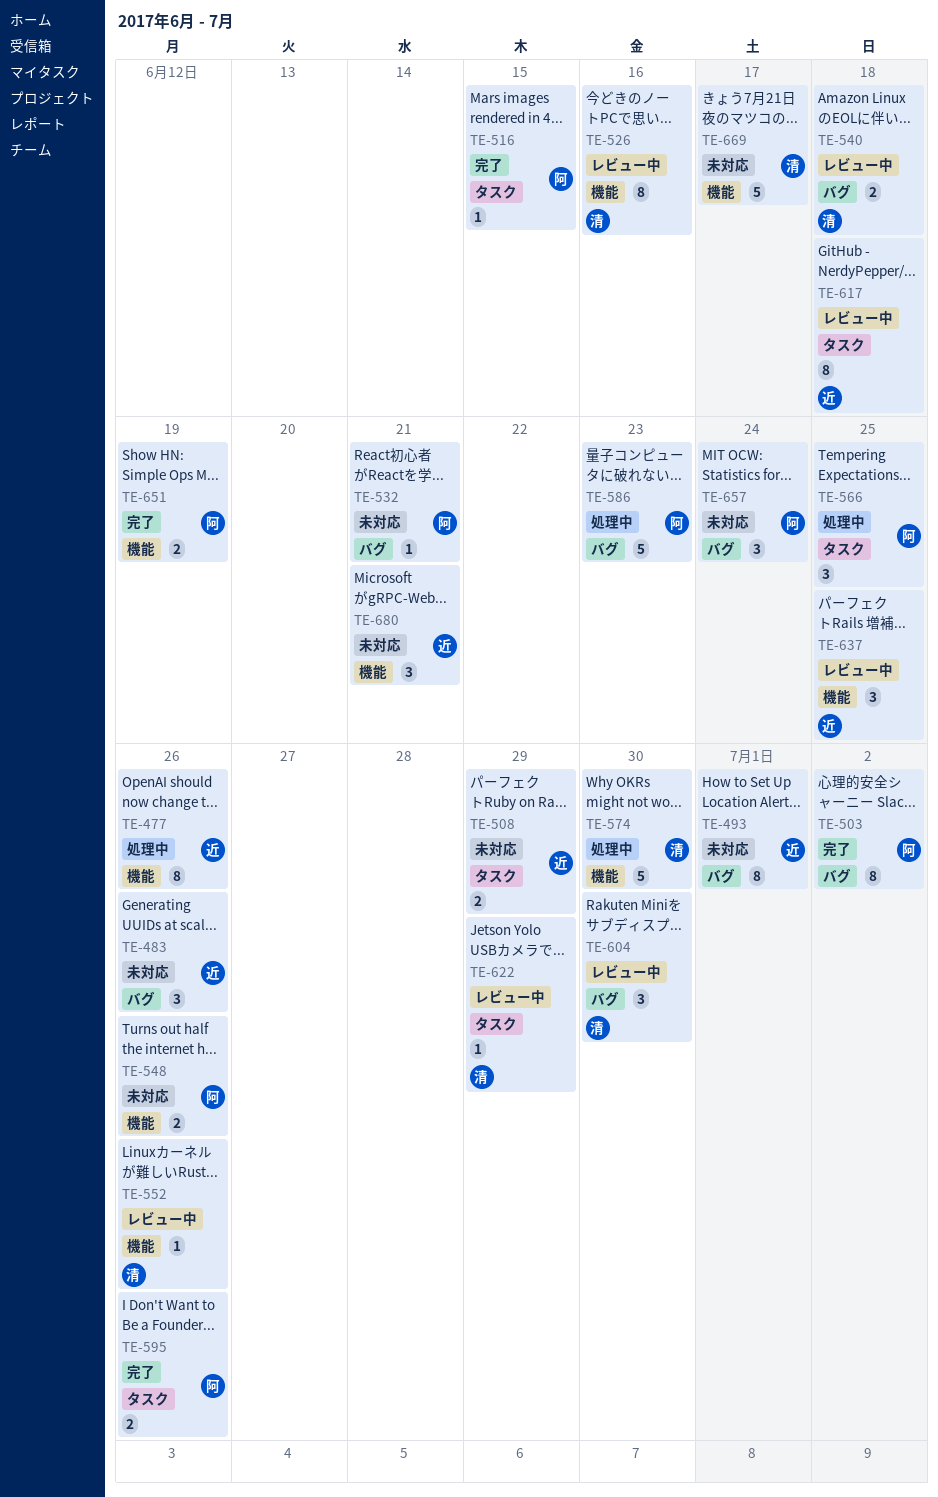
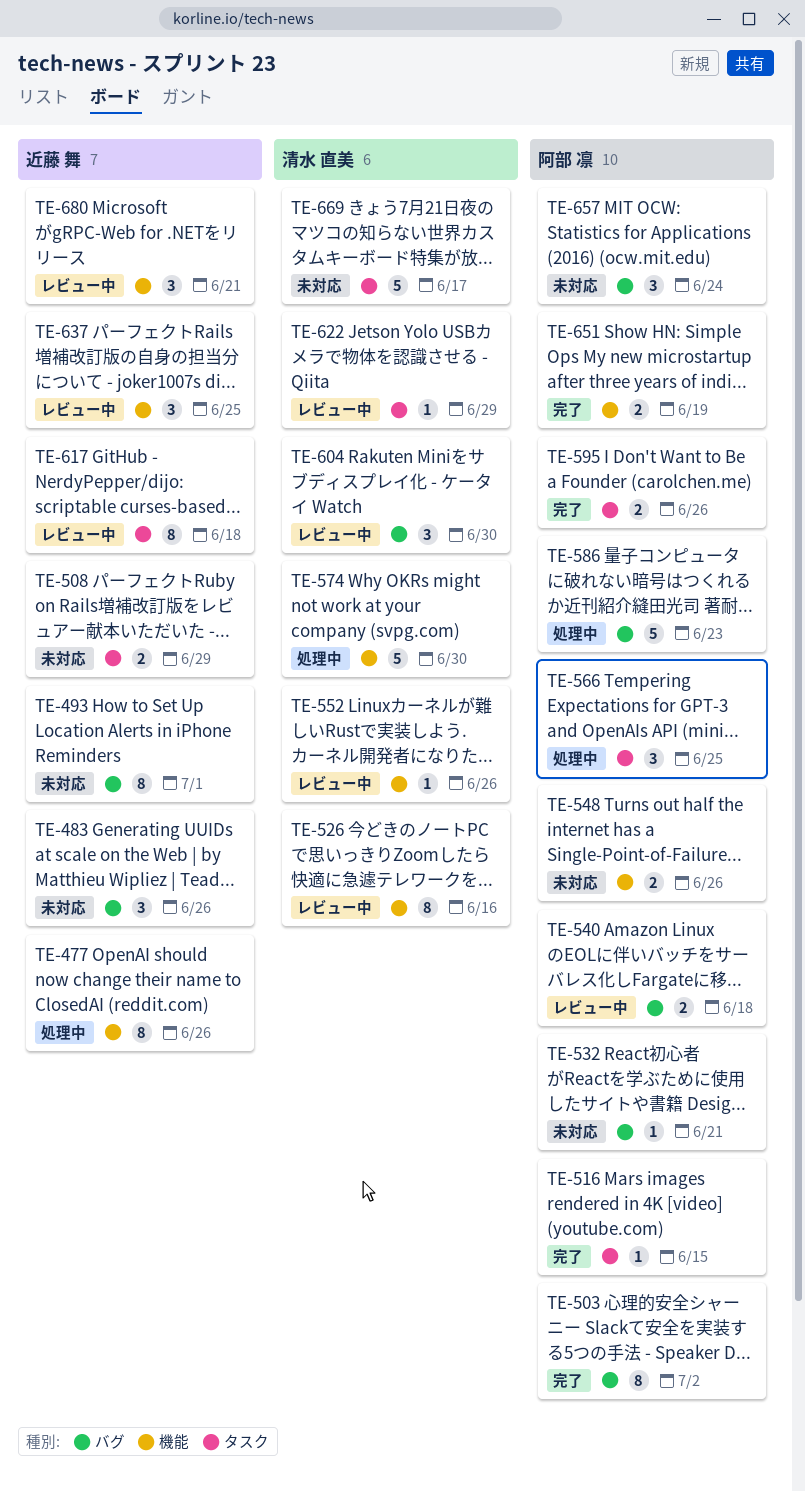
TE-540, owner: 清水 直美 -> 阿部 凛
TE-669, label: 機能 -> タスク
TE-680, status: 未対応 -> レビュー中

